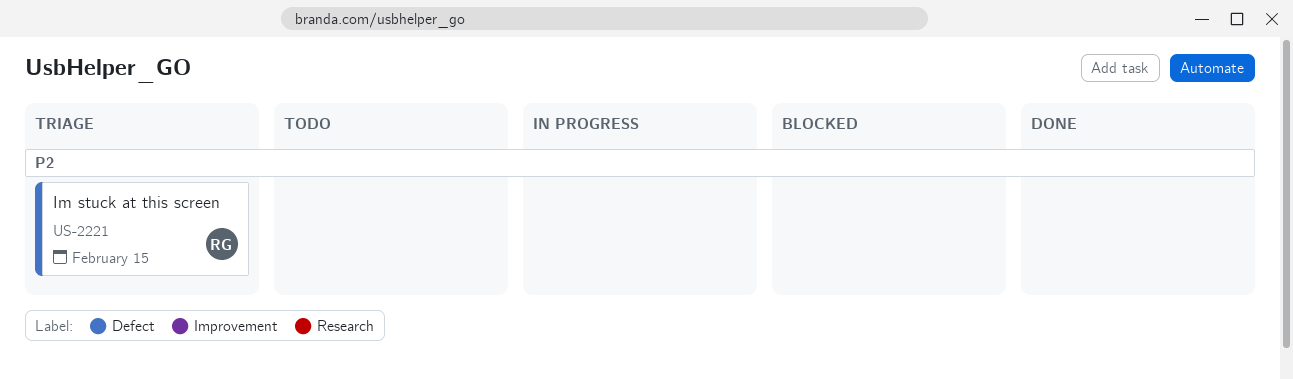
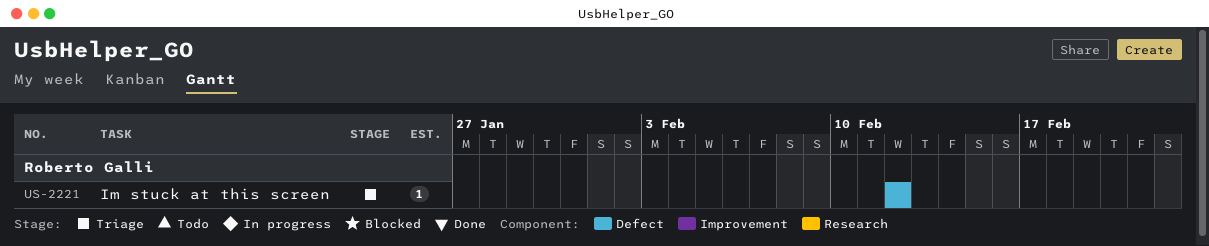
US-2221, due: Feb 15 -> Feb 12

